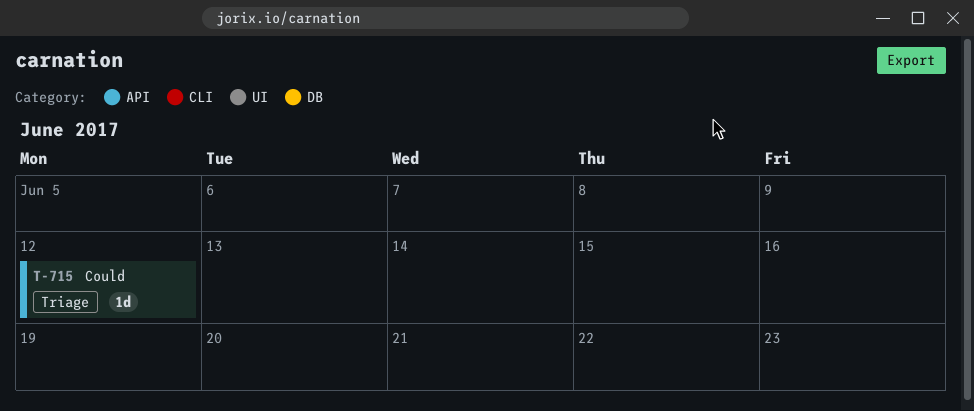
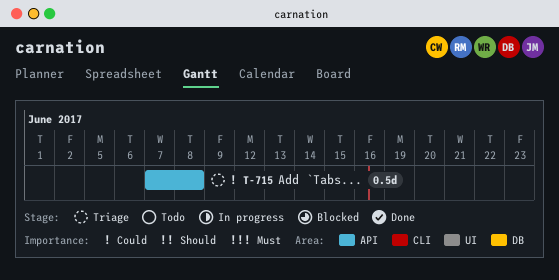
T-715, estimate: 1d -> 0.5d
T-715, due: Jun 12 -> Jun 8

